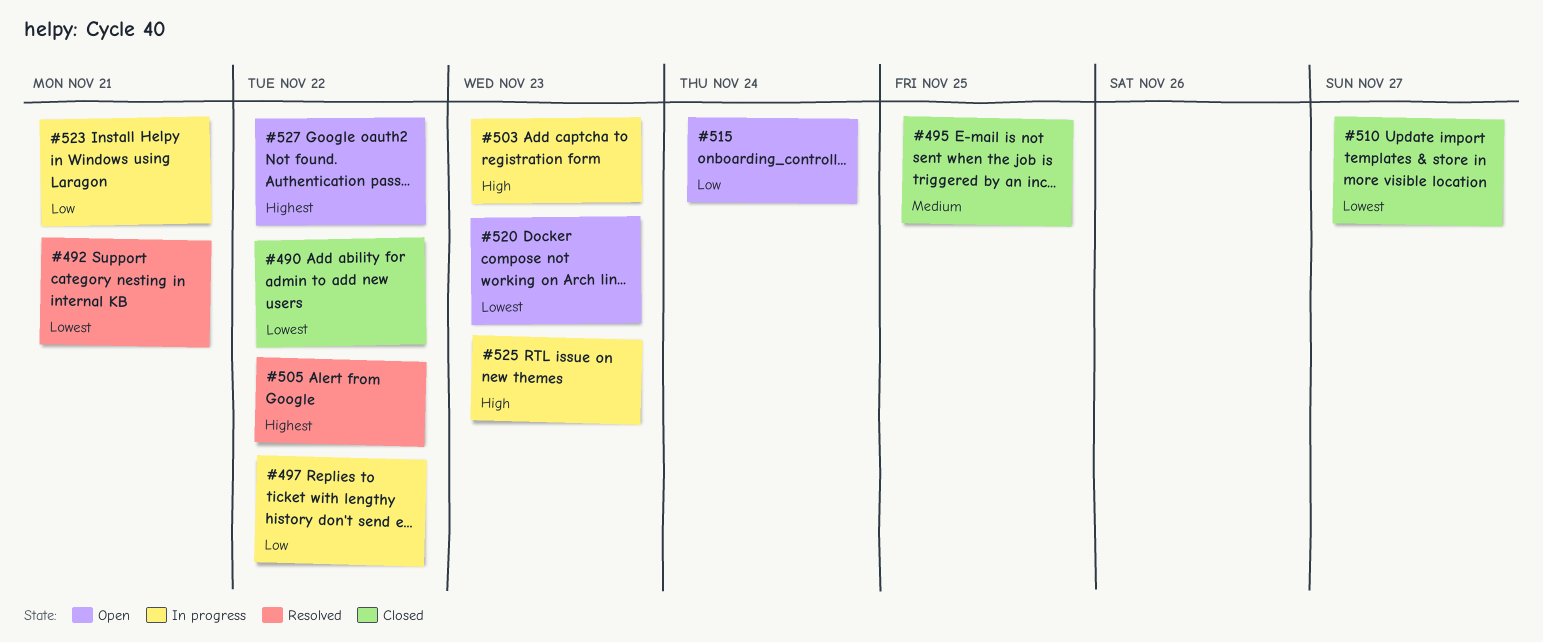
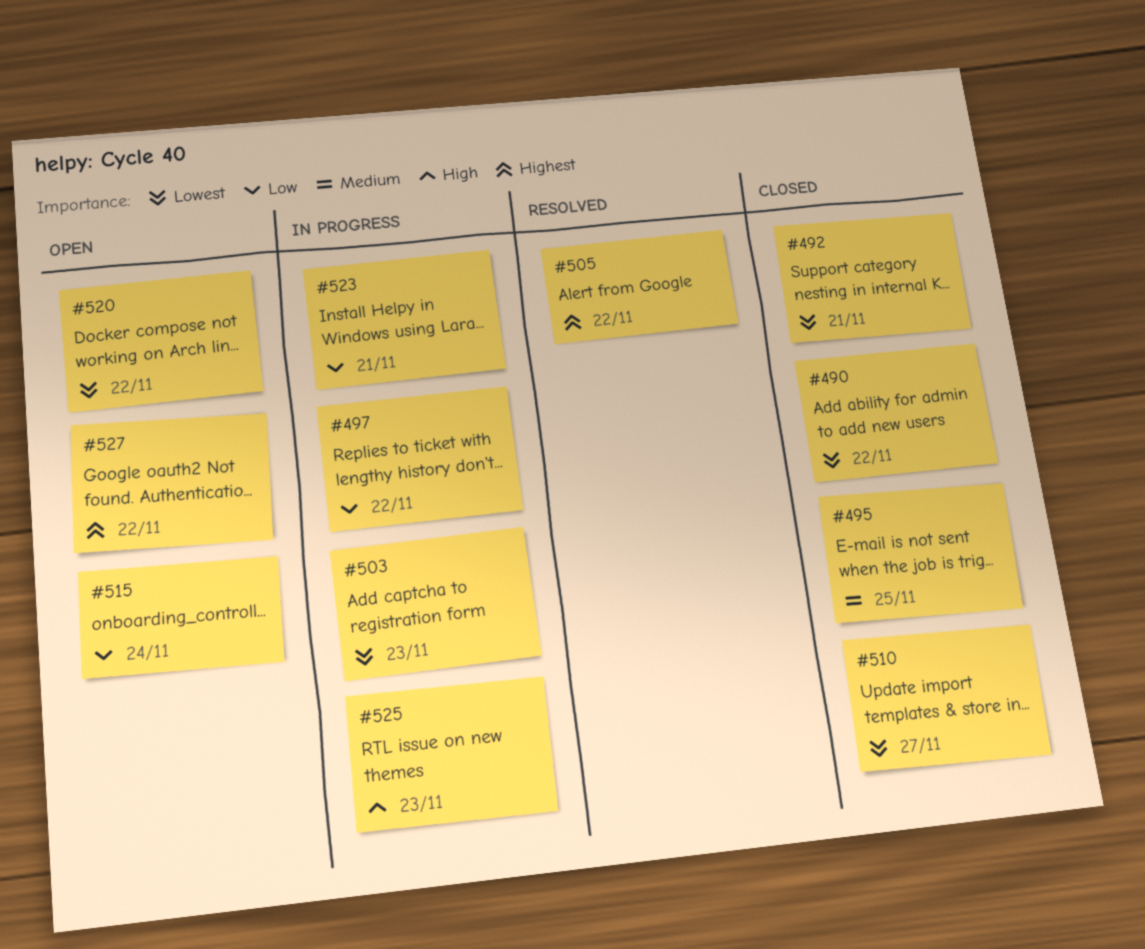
#492, status: Resolved -> Closed
#503, priority: High -> Lowest
#520, due: Nov 23 -> Nov 22

